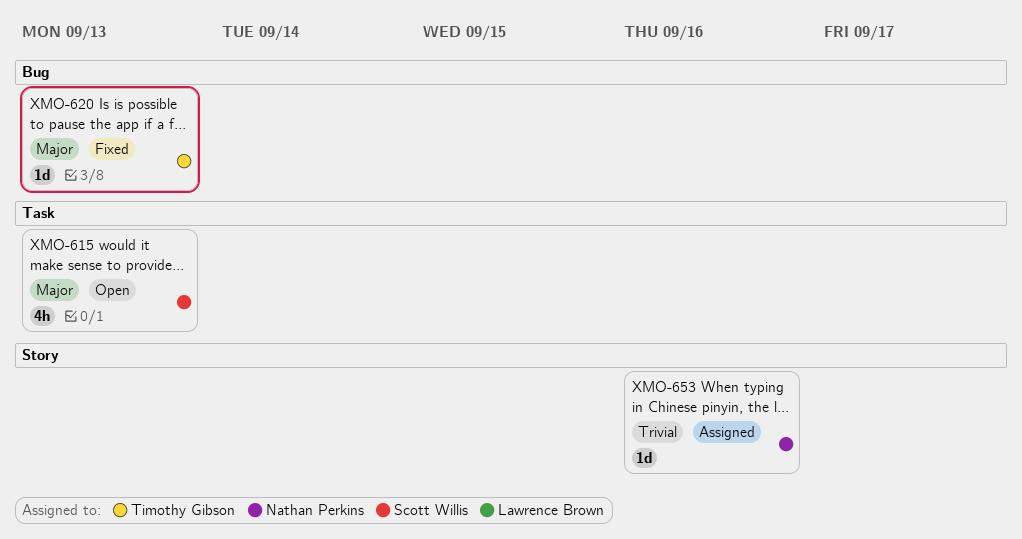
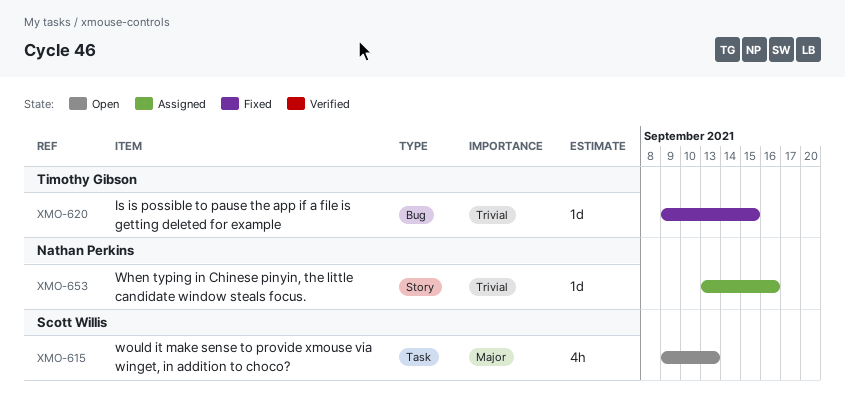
XMO-620, priority: Major -> Trivial
XMO-620, due: Sep 13 -> Sep 15

